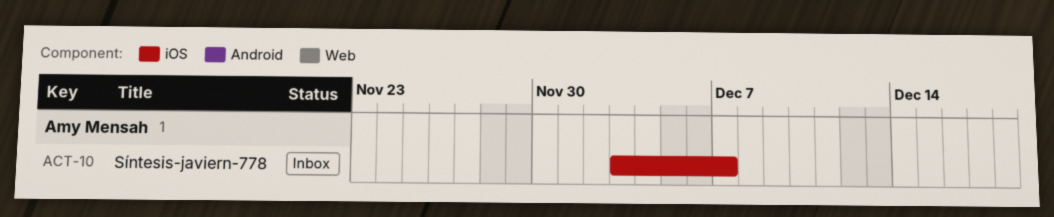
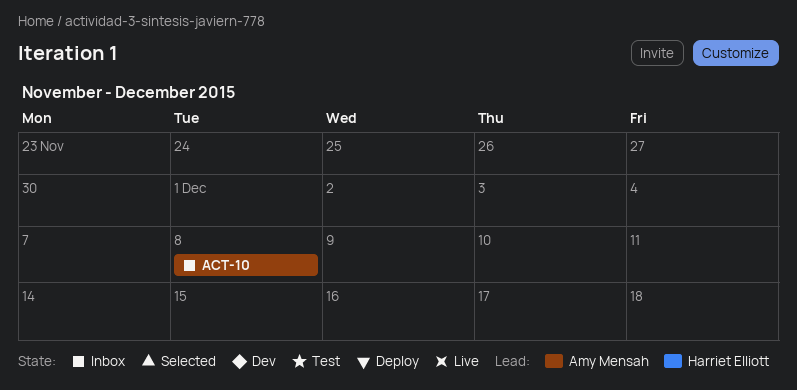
ACT-10, start: Dec 3 -> Dec 8
ACT-10, due: Dec 7 -> Dec 8

